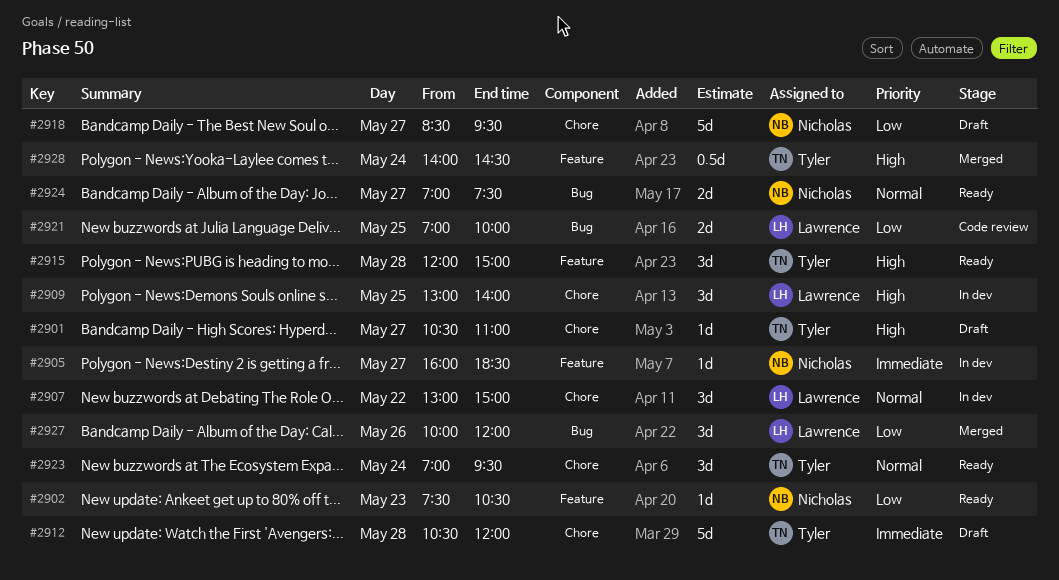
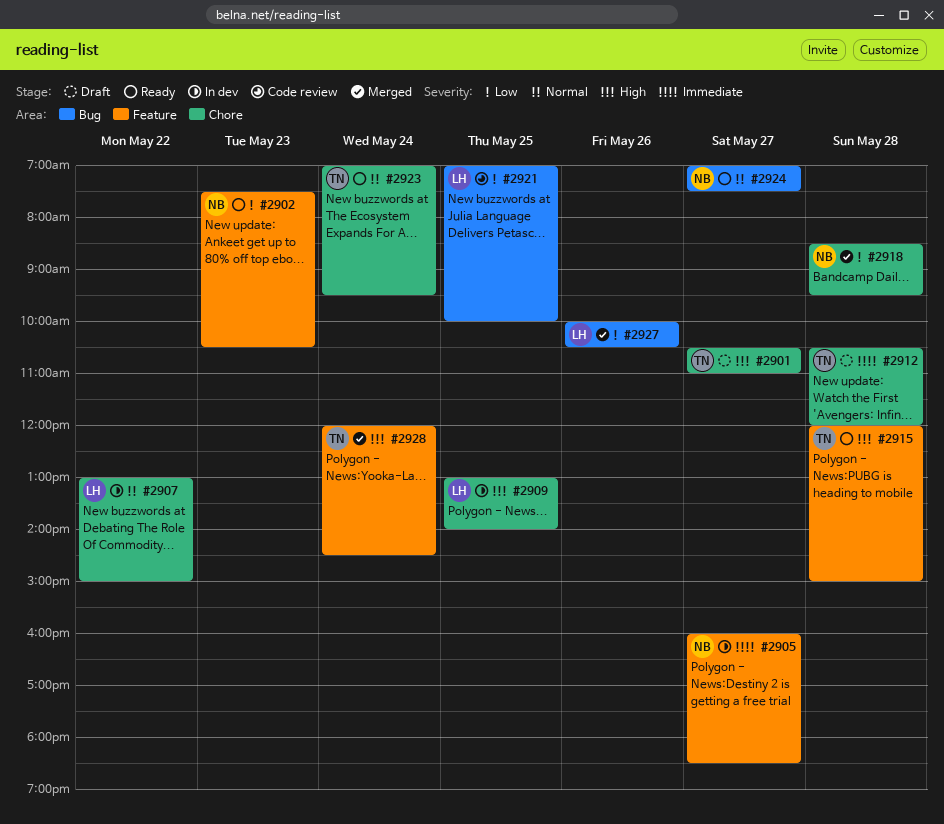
#2918, status: Draft -> Merged
#2918, day: May 27 -> May 28
#2927, ends: 12:00 -> 10:30
#2928, begins: 14:00 -> 12:00

